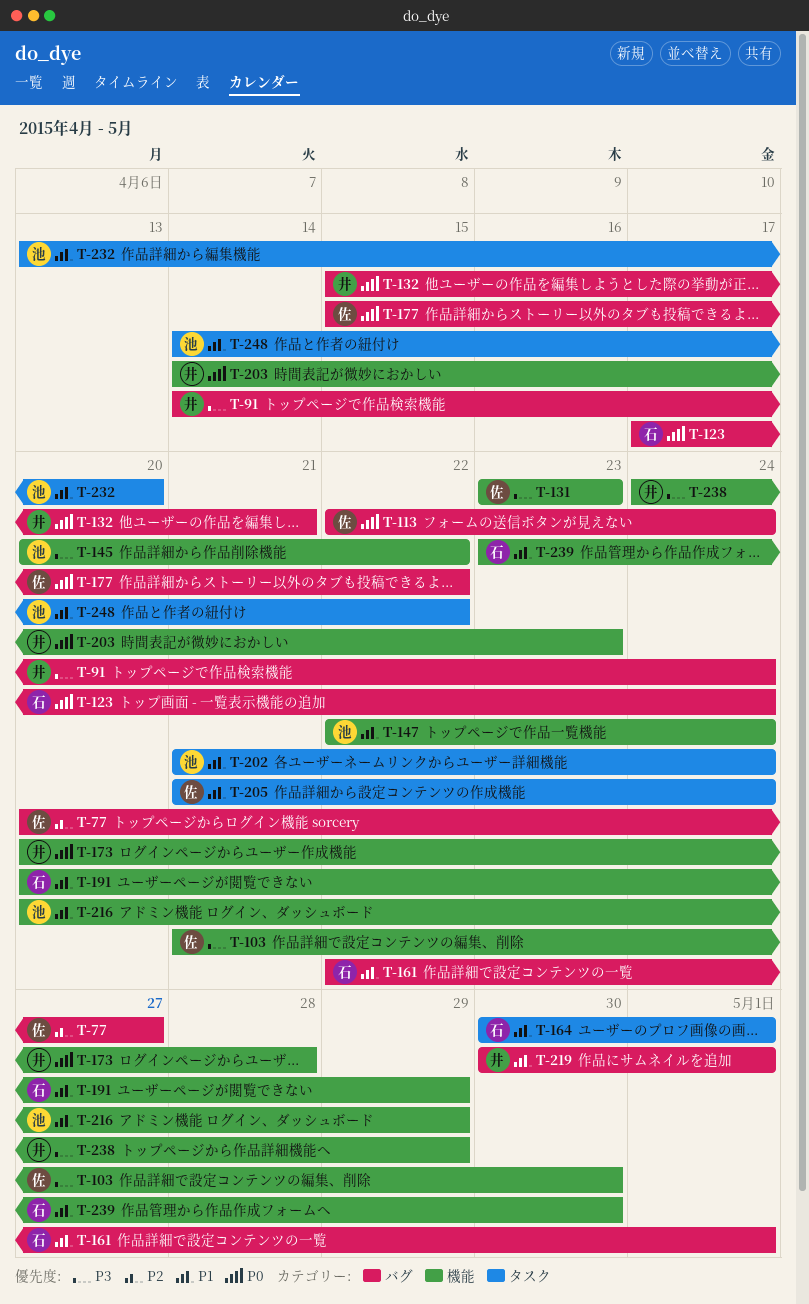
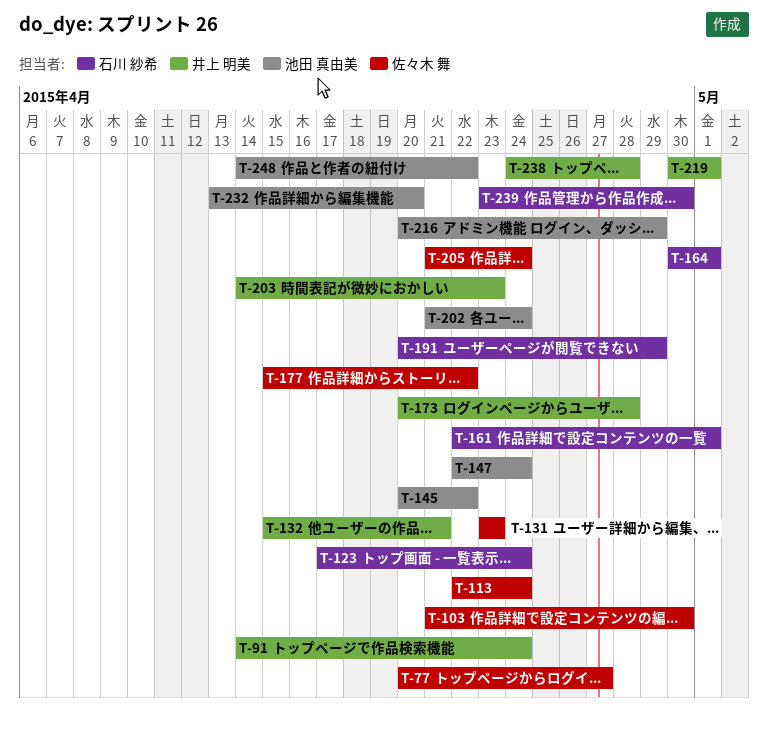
T-238, due: Apr 29 -> Apr 28

